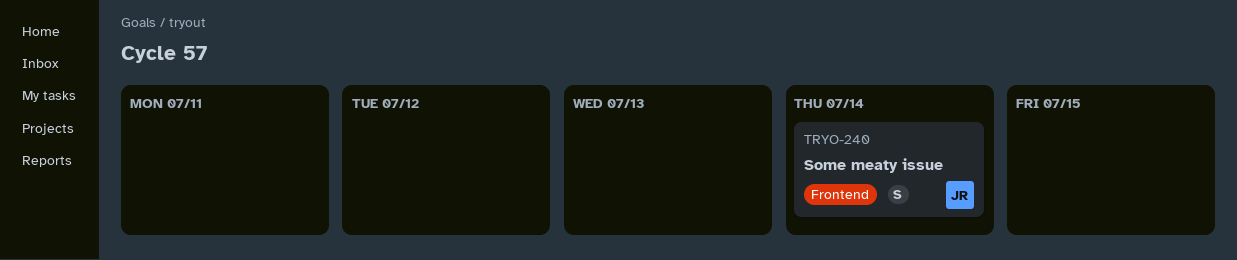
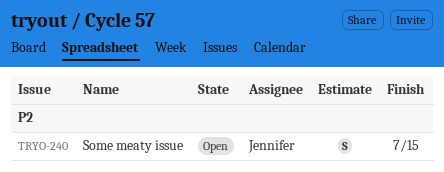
TRYO-240, due: Jul 14 -> Jul 15

